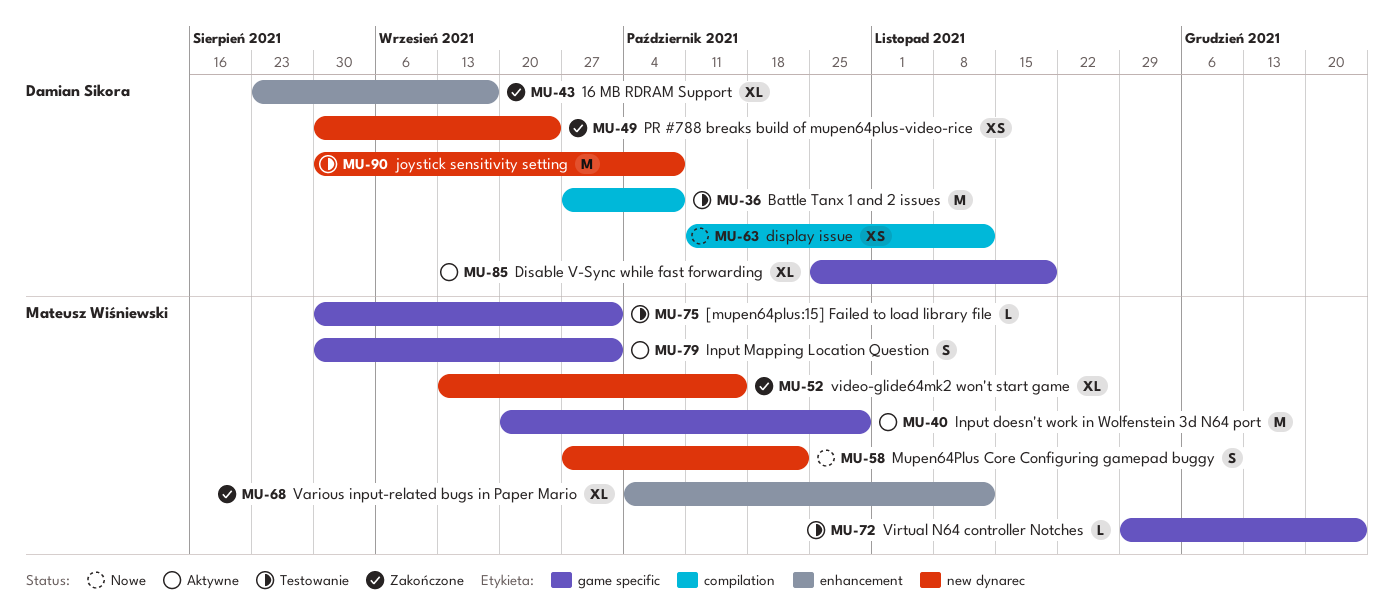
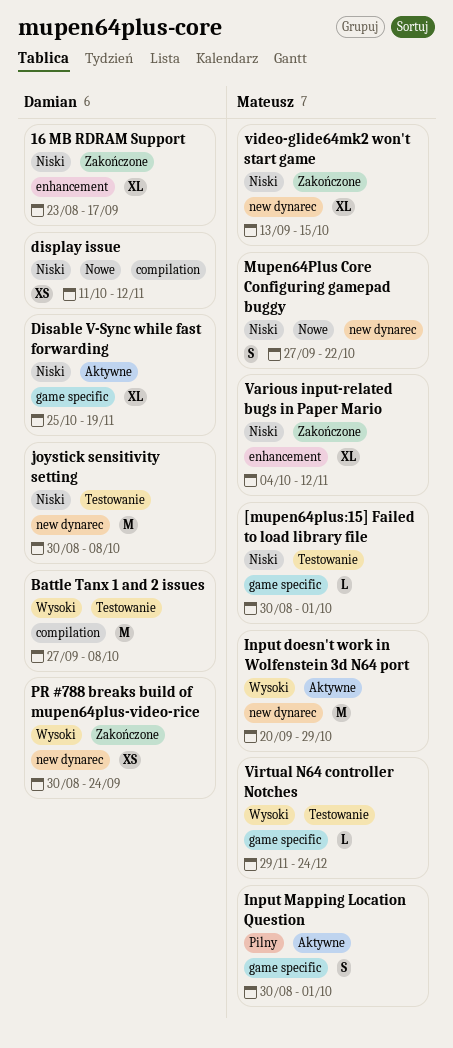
Input doesn't work in Wolfenstein 3d N64 port, label: game specific -> new dynarec

